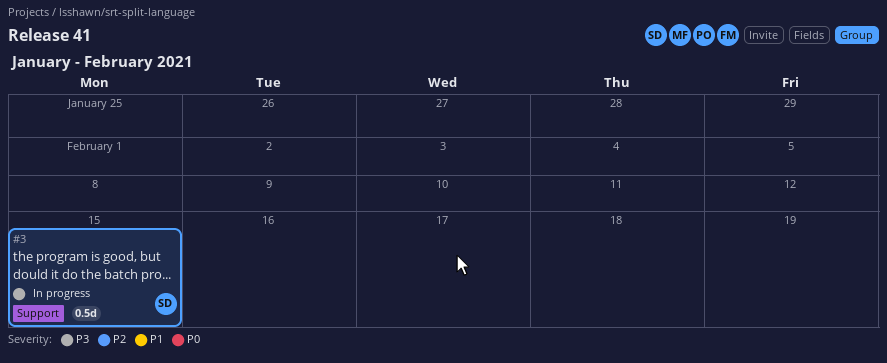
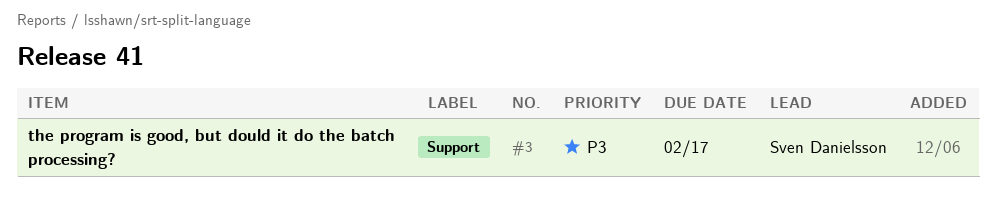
#3, due: Feb 15 -> Feb 17

